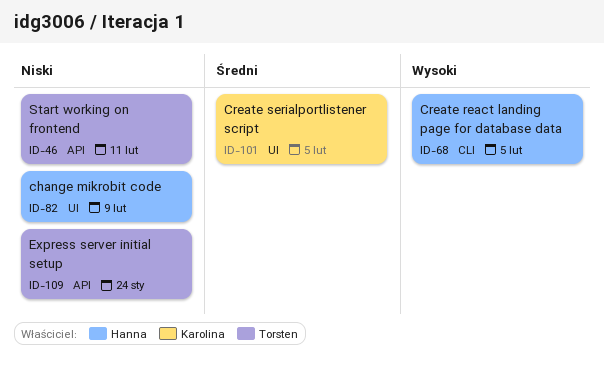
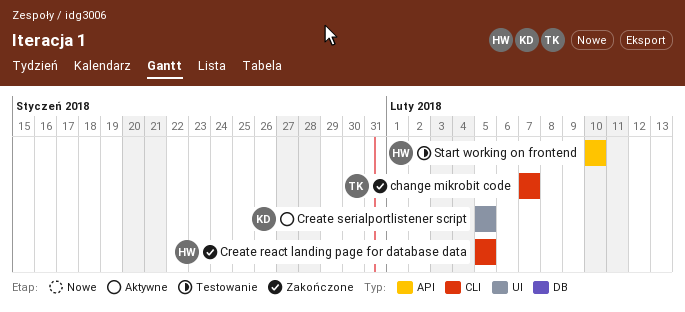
change mikrobit code, owner: Hanna -> Torsten
change mikrobit code, label: UI -> CLI
change mikrobit code, due: Feb 9 -> Feb 7
Express server initial setup: present -> none
Start working on frontend, owner: Torsten -> Hanna
Start working on frontend, due: Feb 11 -> Feb 10

